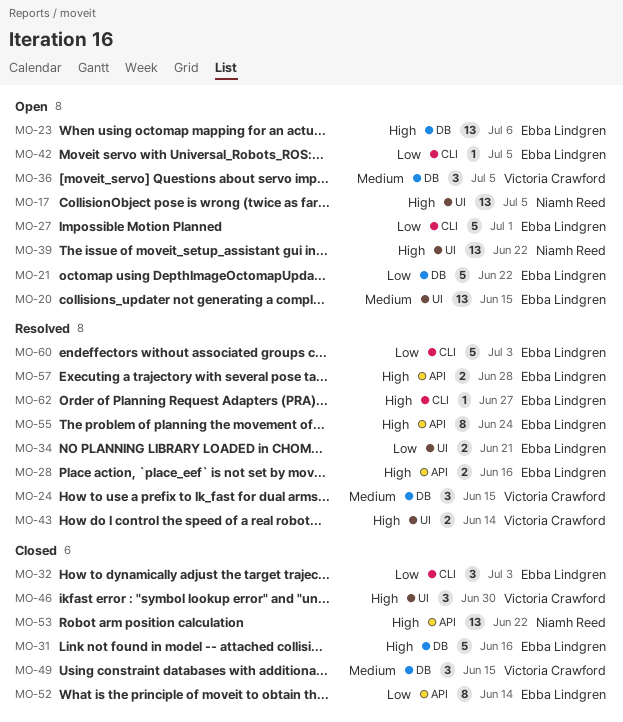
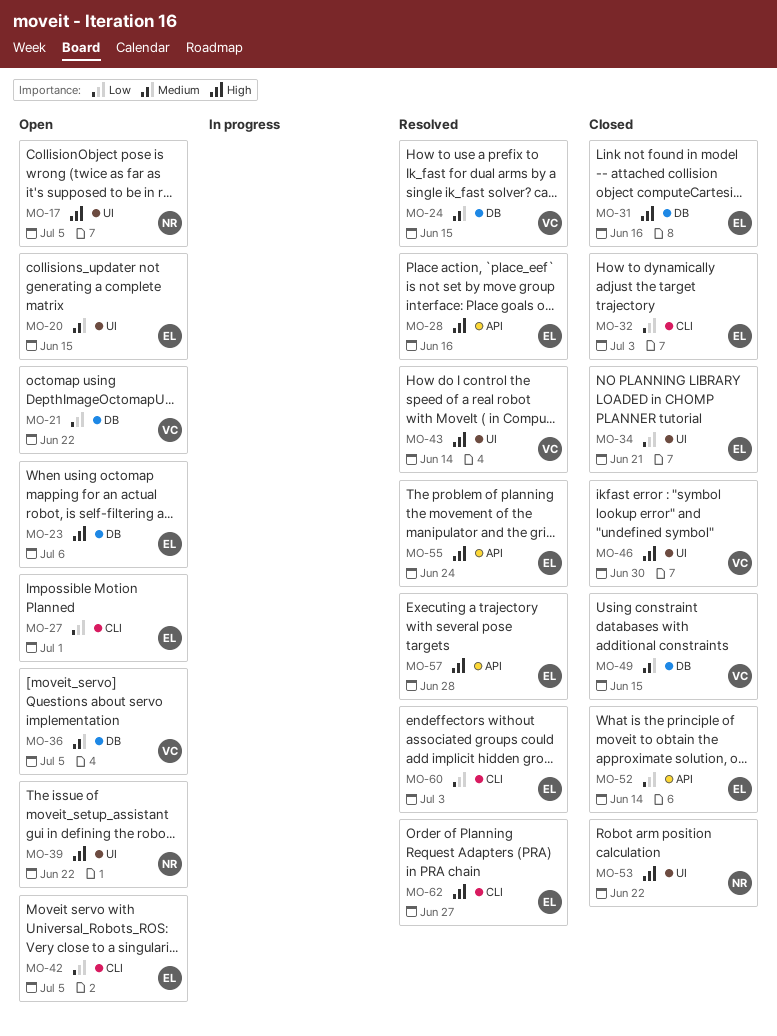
MO-21, owner: Ebba Lindgren -> Victoria Crawford
MO-34, status: Resolved -> Closed
MO-53, label: API -> UI

